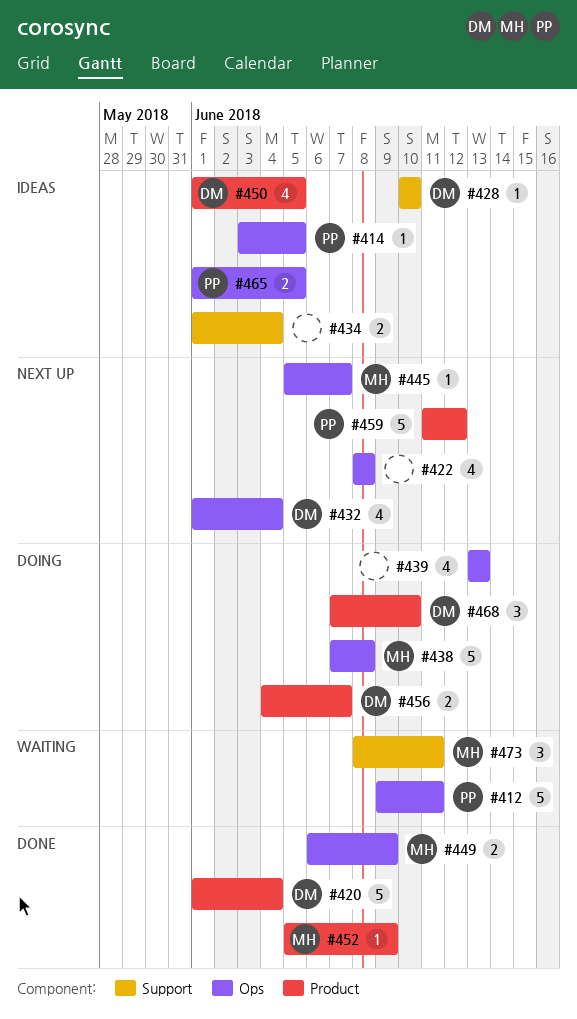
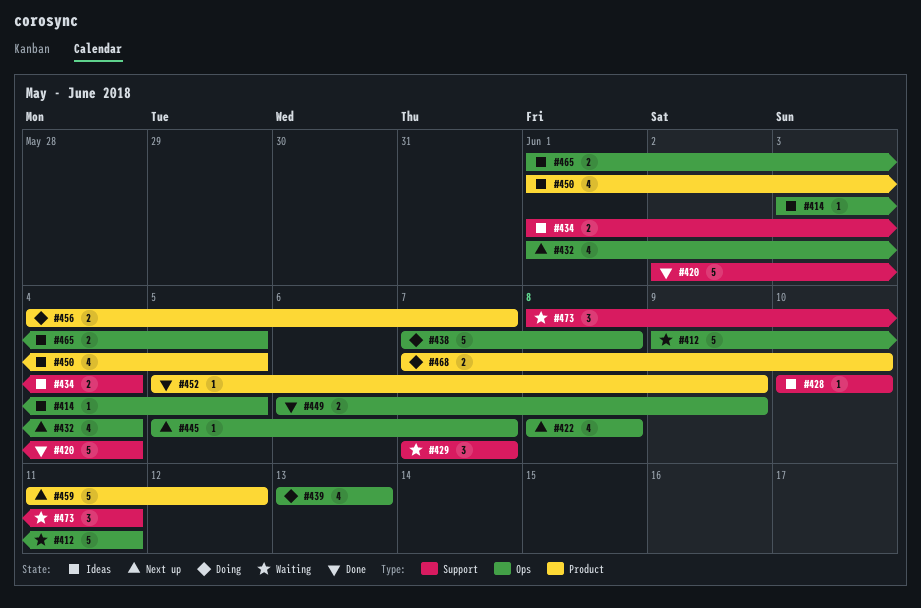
#420, label: Product -> Support
#420, start: Jun 1 -> Jun 2
#429: none -> present
#468, estimate: 3 -> 2

